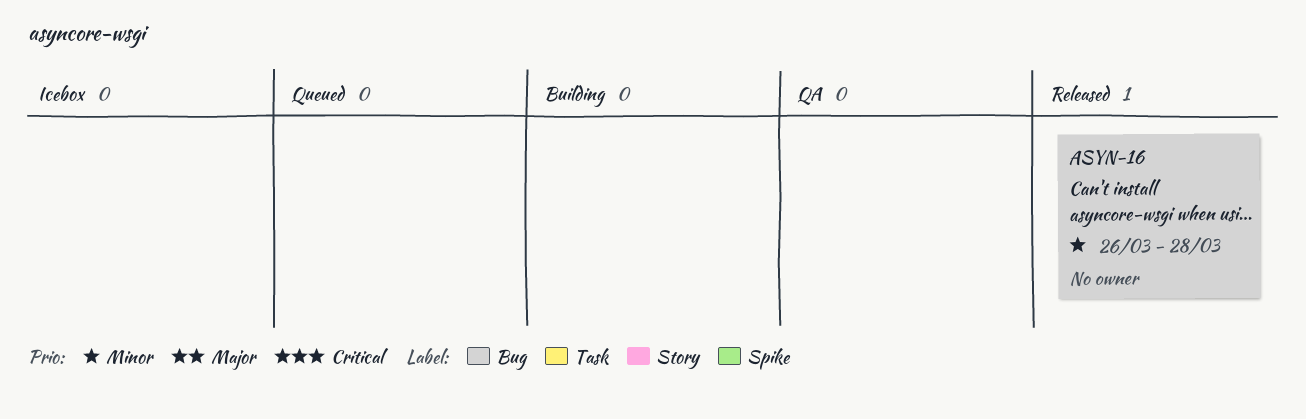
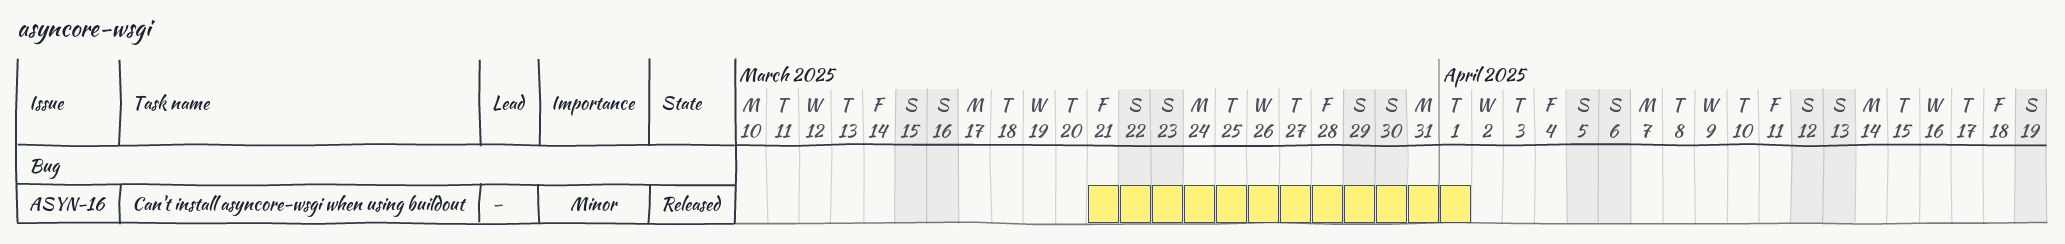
ASYN-16, start: Mar 26 -> Mar 21
ASYN-16, due: Mar 28 -> Apr 1

